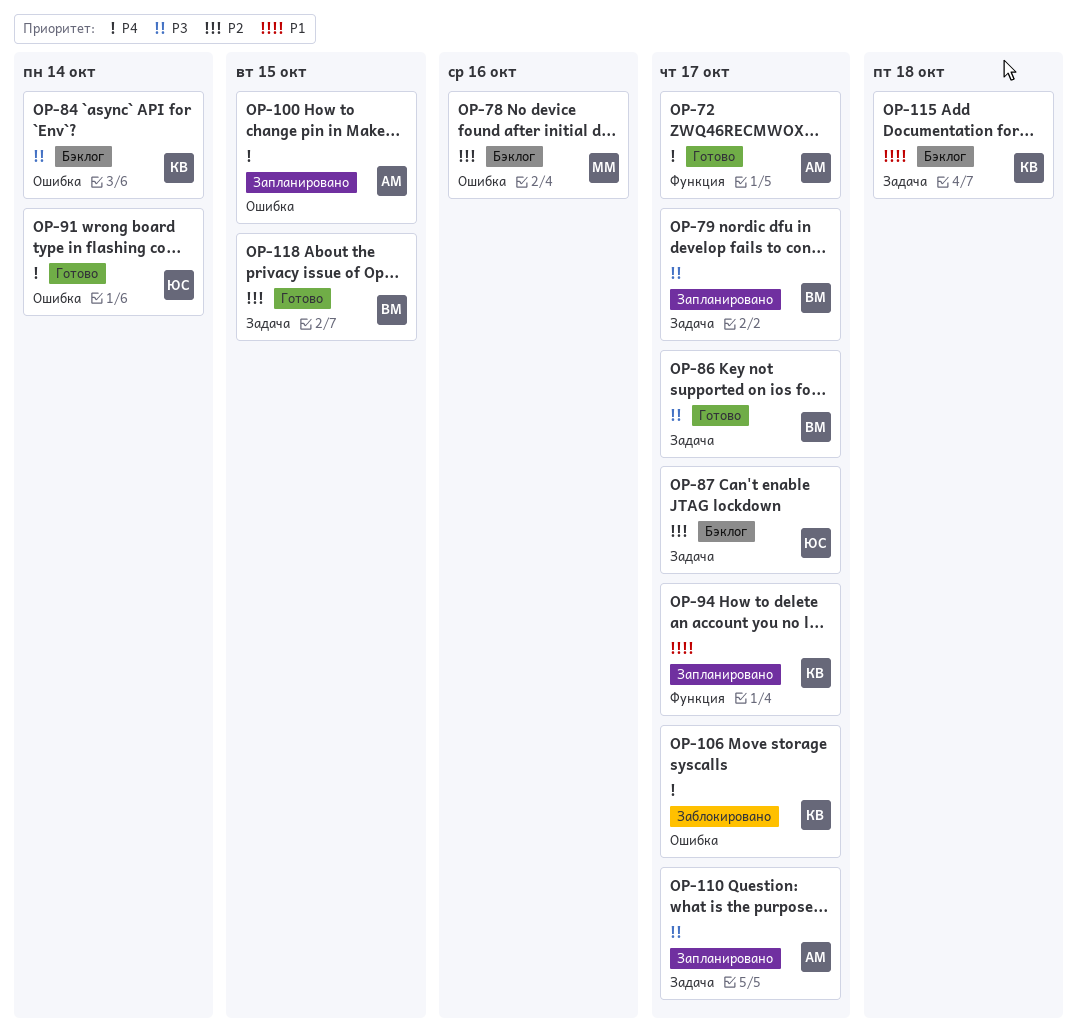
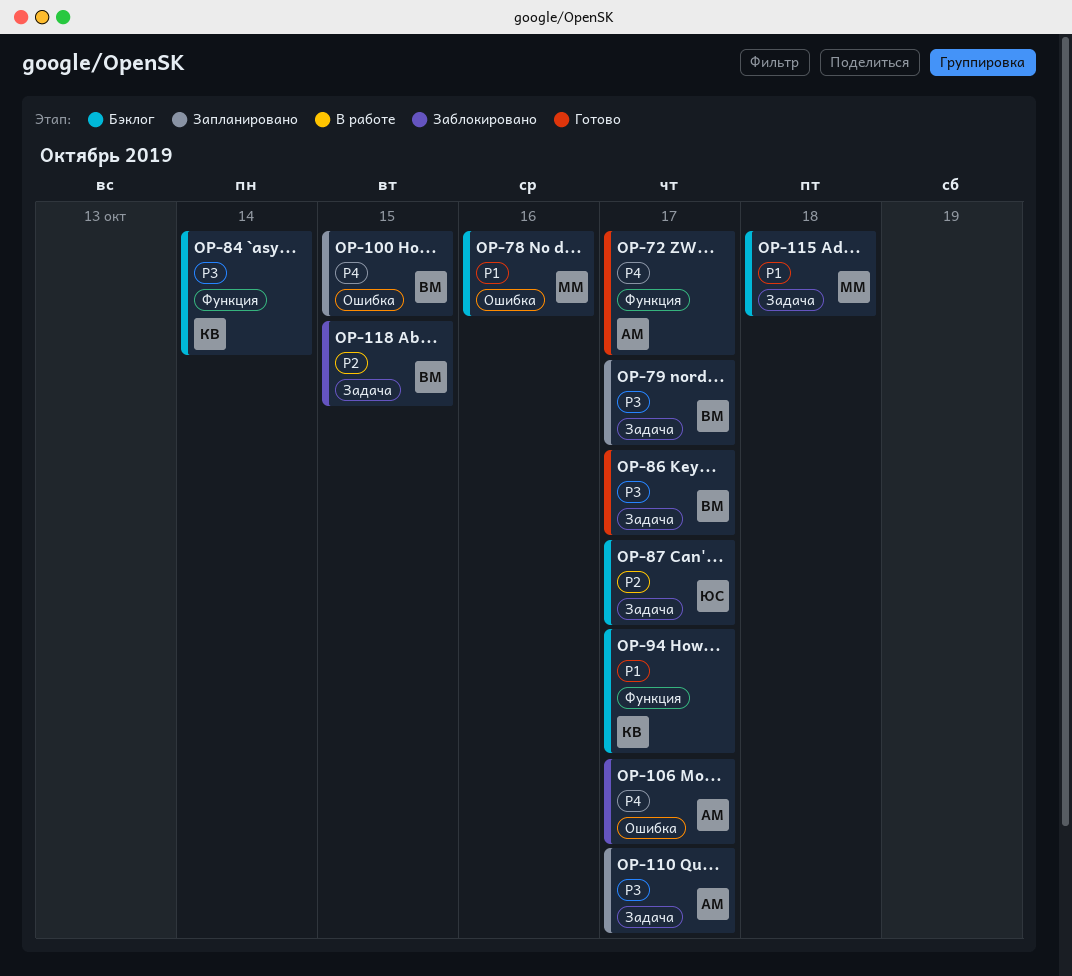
OP-78, priority: P2 -> P1
OP-84, label: Ошибка -> Функция
OP-91: present -> none
OP-94, status: Запланировано -> Бэклог
OP-100, owner: АМ -> ВМ
OP-106, owner: КВ -> АМ
OP-115, owner: КВ -> ММ
OP-118, status: Готово -> Заблокировано

